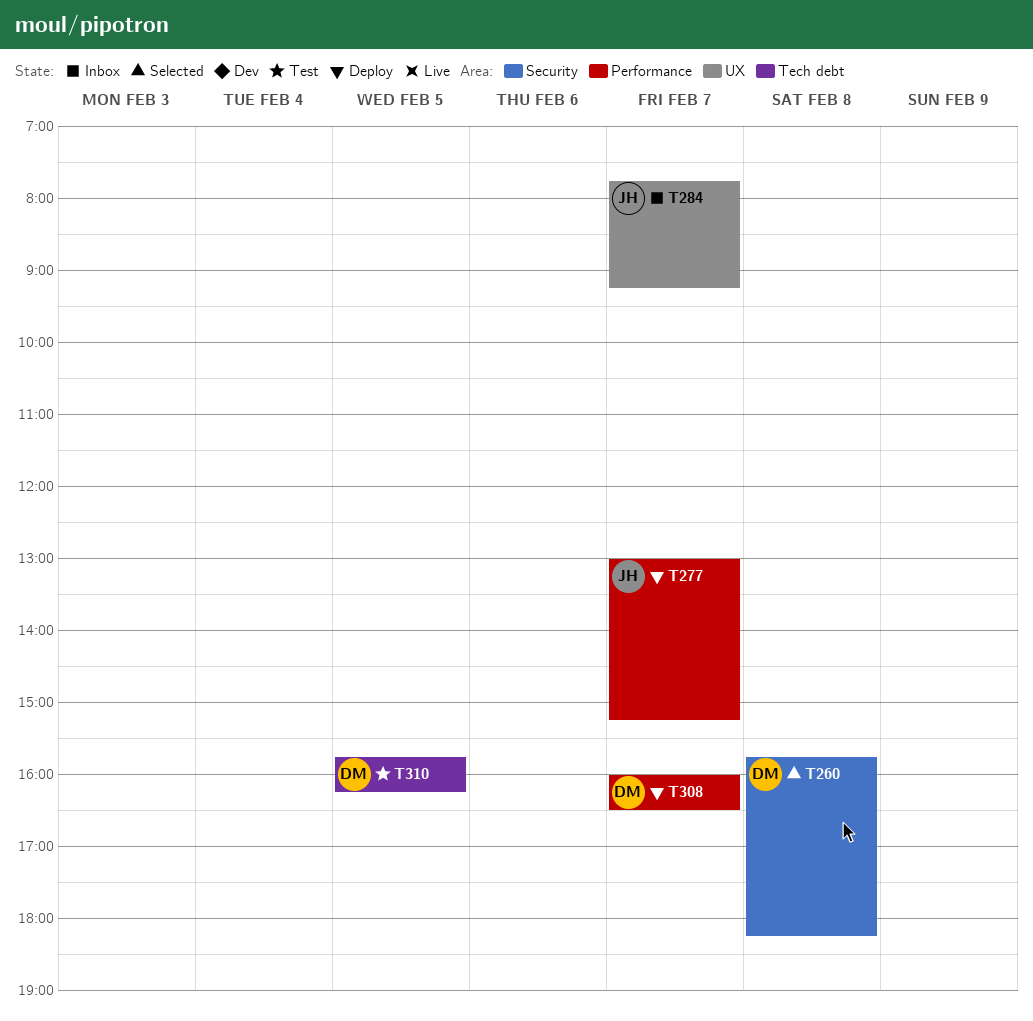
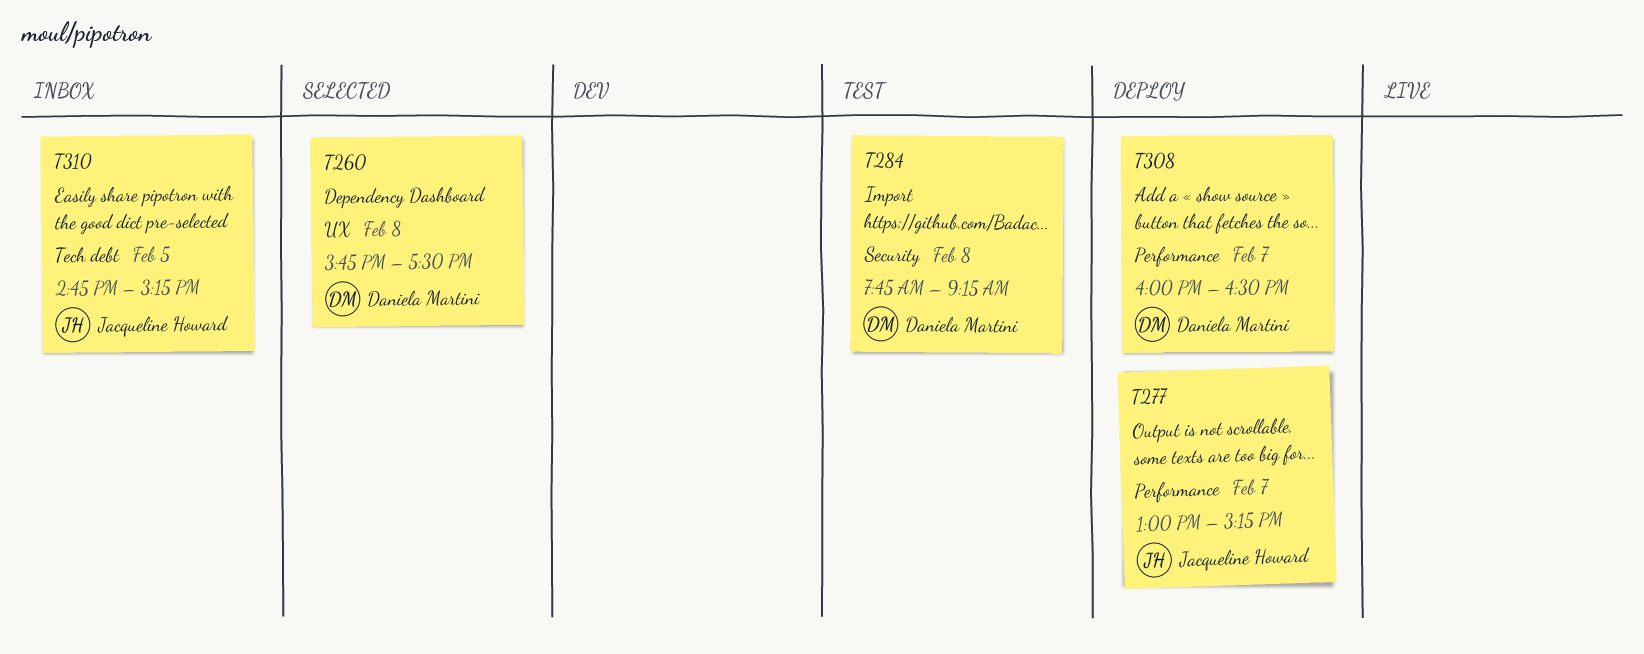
T260, label: Security -> UX
T260, ends: 18:15 -> 17:30
T284, status: Inbox -> Test
T284, owner: Jacqueline Howard -> Daniela Martini
T284, label: UX -> Security
T284, day: Feb 7 -> Feb 8
T310, status: Test -> Inbox
T310, owner: Daniela Martini -> Jacqueline Howard
T310, begins: 15:45 -> 14:45
T310, ends: 16:15 -> 15:15

